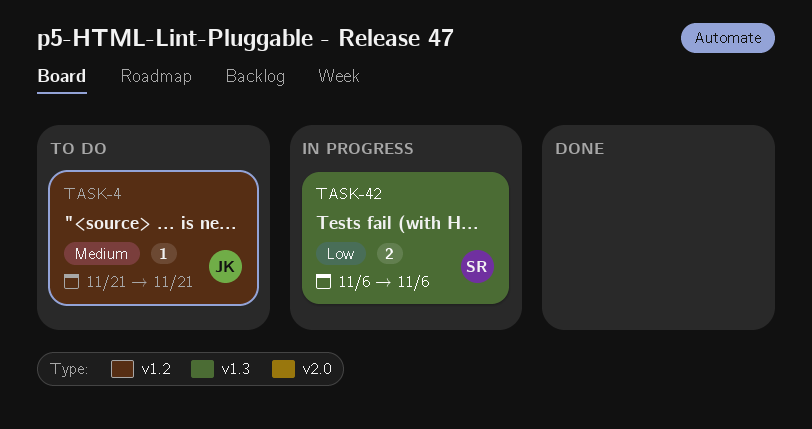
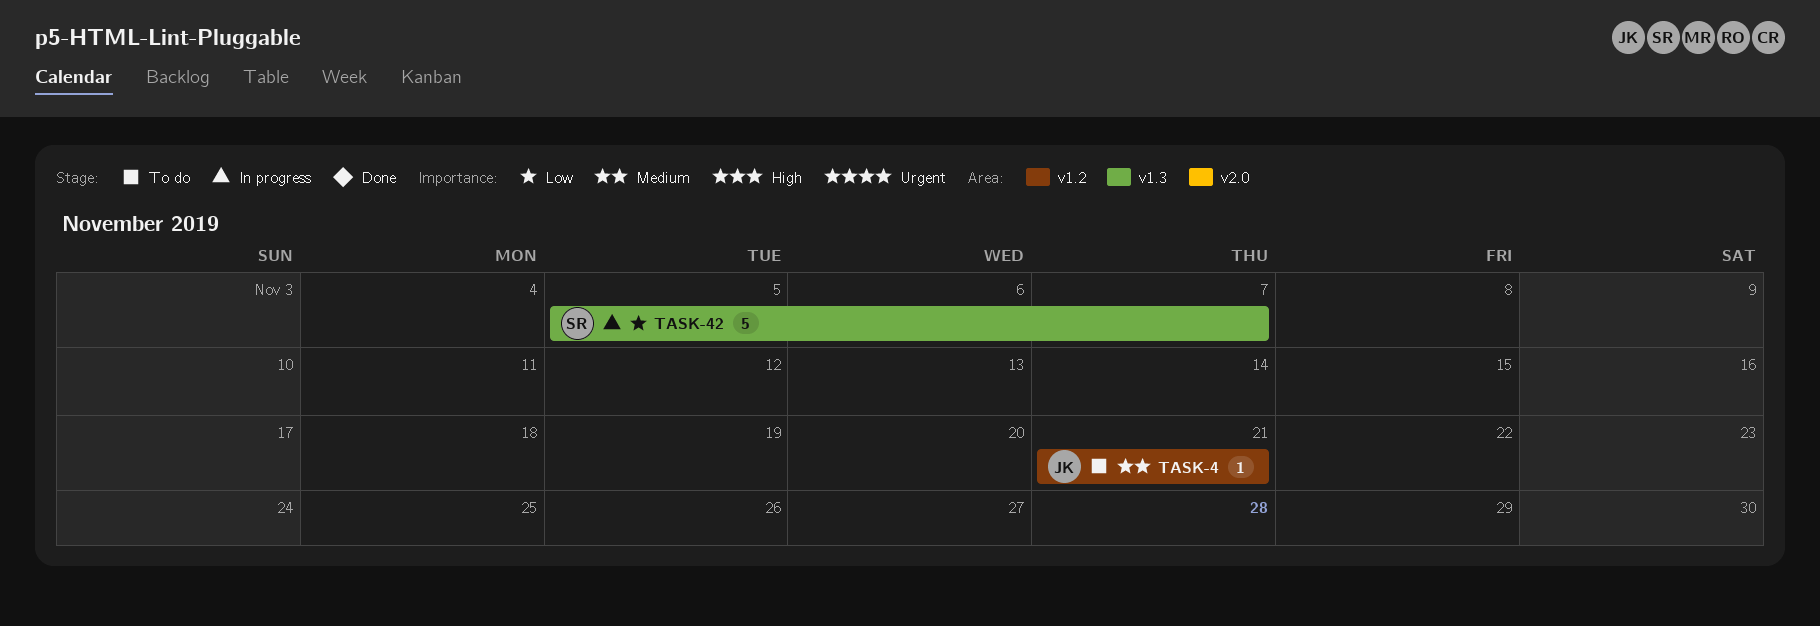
TASK-42, estimate: 2 -> 5
TASK-42, start: Nov 6 -> Nov 5
TASK-42, due: Nov 6 -> Nov 7

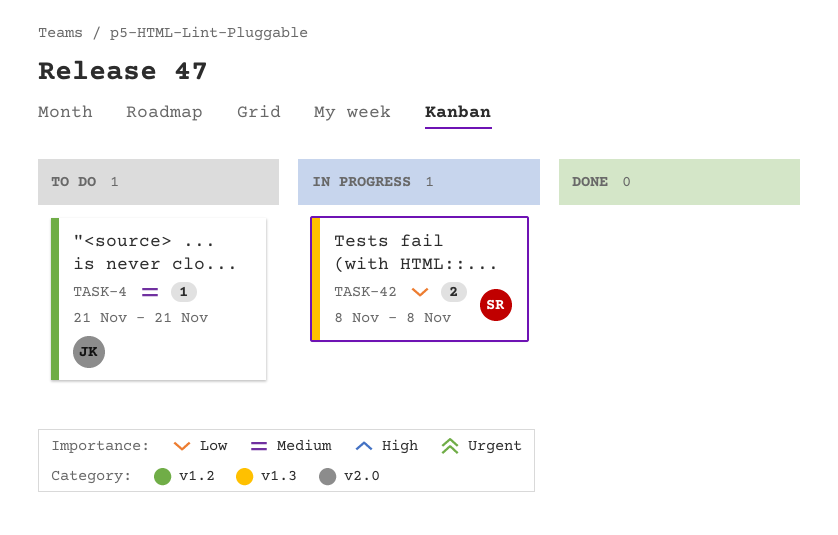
TASK-42, estimate: 5 -> 2
TASK-42, start: Nov 5 -> Nov 8
TASK-42, due: Nov 7 -> Nov 8

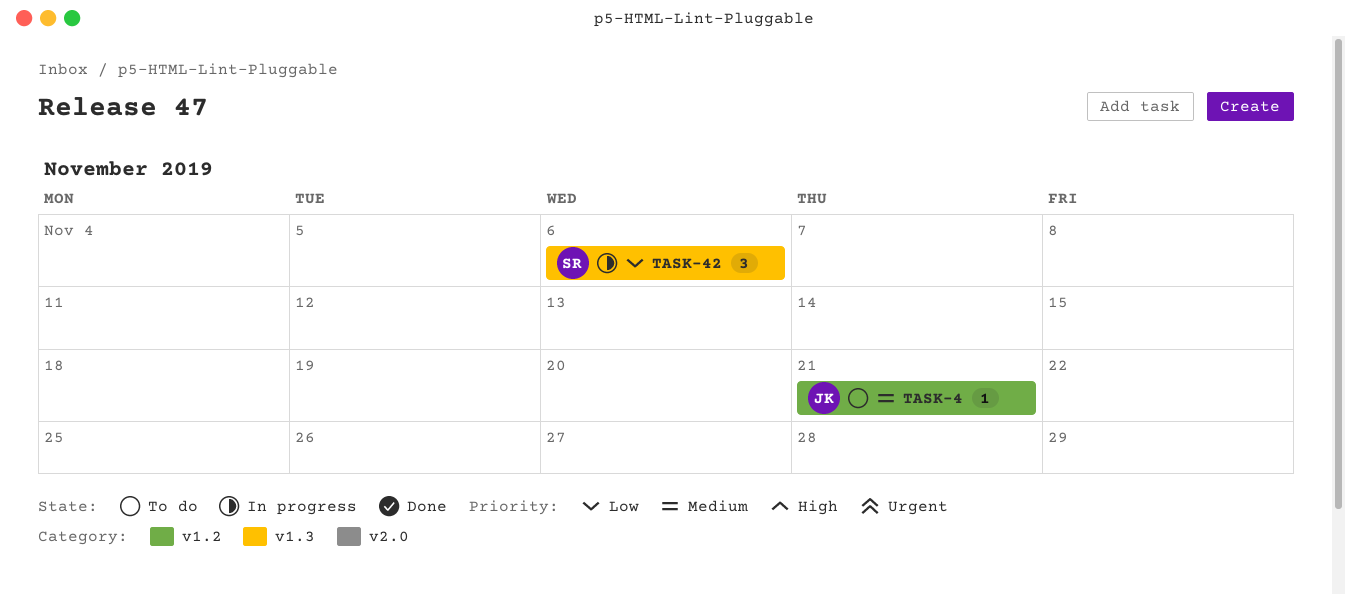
TASK-42, estimate: 2 -> 3
TASK-42, start: Nov 8 -> Nov 6
TASK-42, due: Nov 8 -> Nov 6

